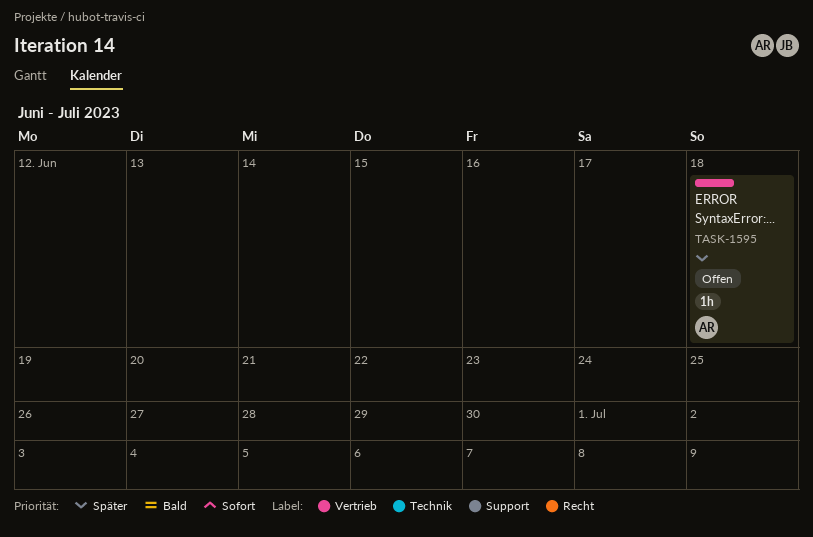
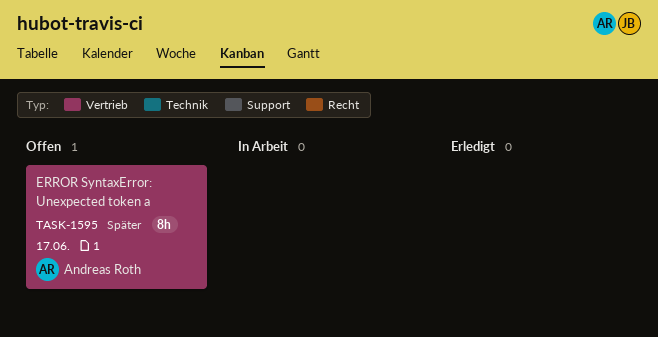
TASK-1595, estimate: 1h -> 8h
TASK-1595, due: Jun 18 -> Jun 17

